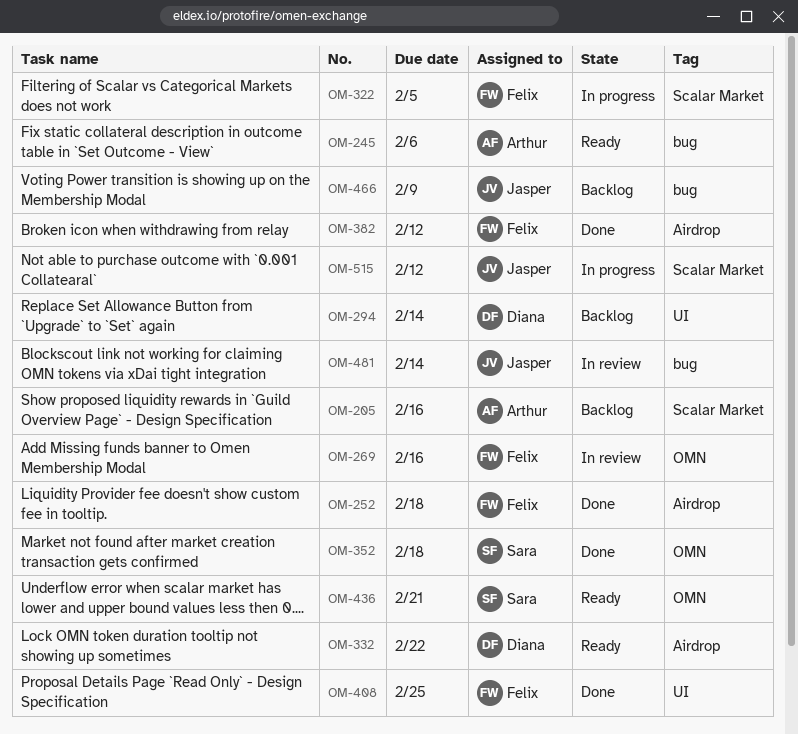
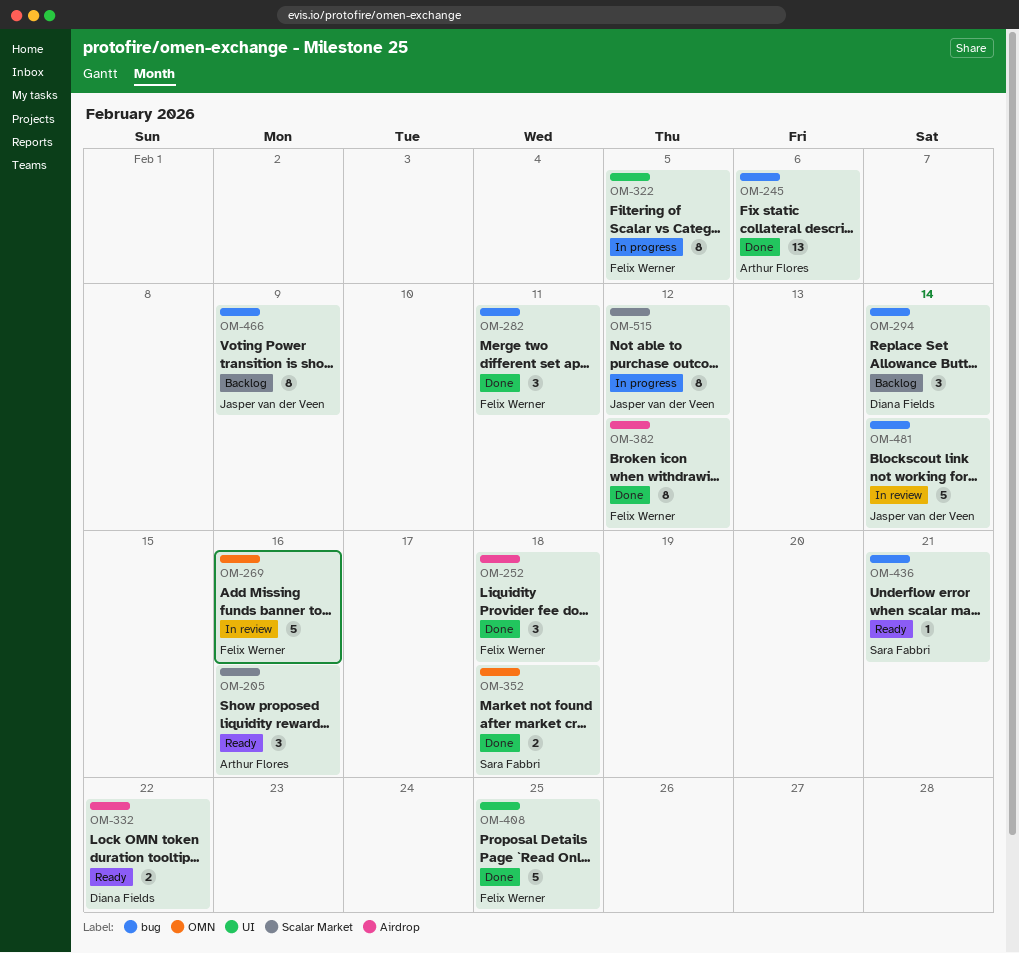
OM-205, status: Backlog -> Ready
OM-245, status: Ready -> Done
OM-282: none -> present
OM-294, label: UI -> bug
OM-322, label: Scalar Market -> UI
OM-436, label: OMN -> bug

